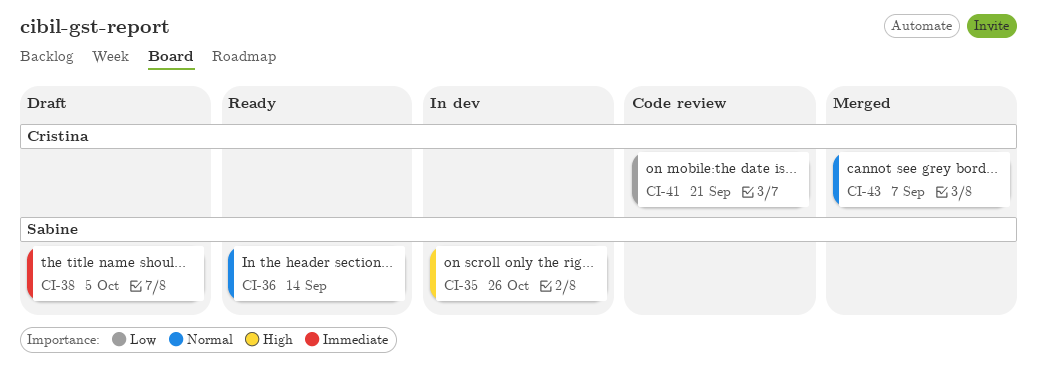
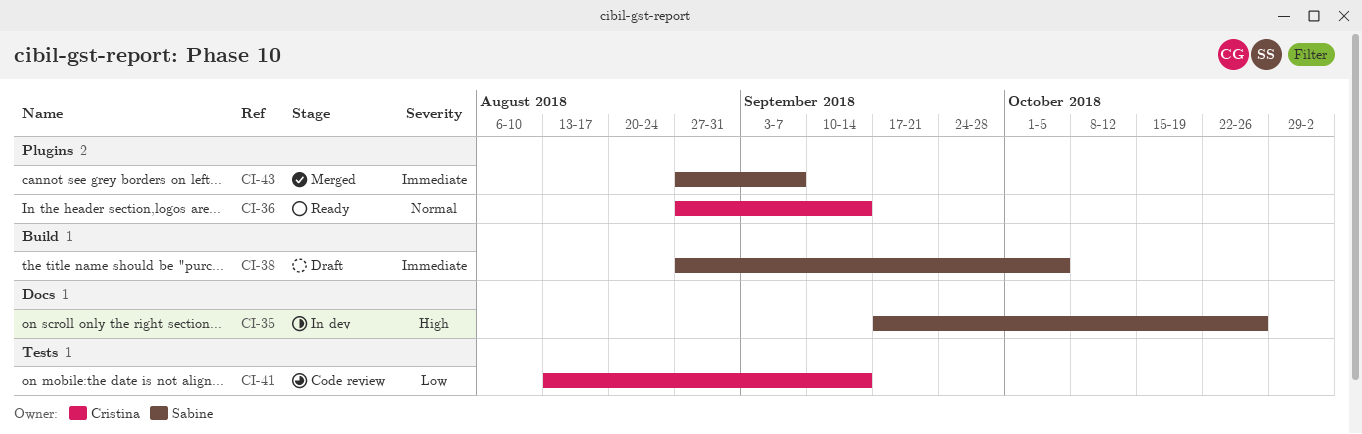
CI-36, owner: Sabine -> Cristina
CI-41, due: Sep 21 -> Sep 14
CI-43, owner: Cristina -> Sabine
CI-43, priority: Normal -> Immediate

